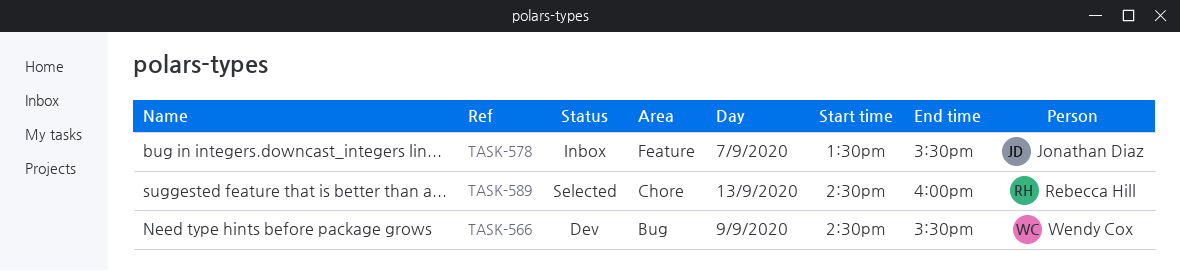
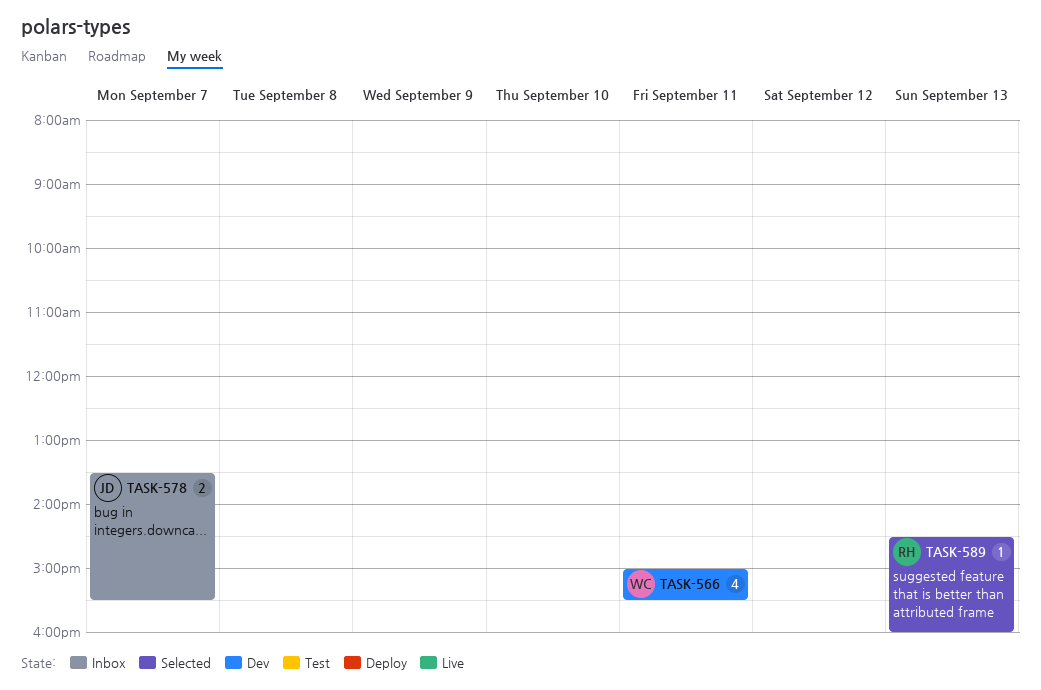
TASK-566, day: Sep 9 -> Sep 11
TASK-566, begins: 14:30 -> 15:00

